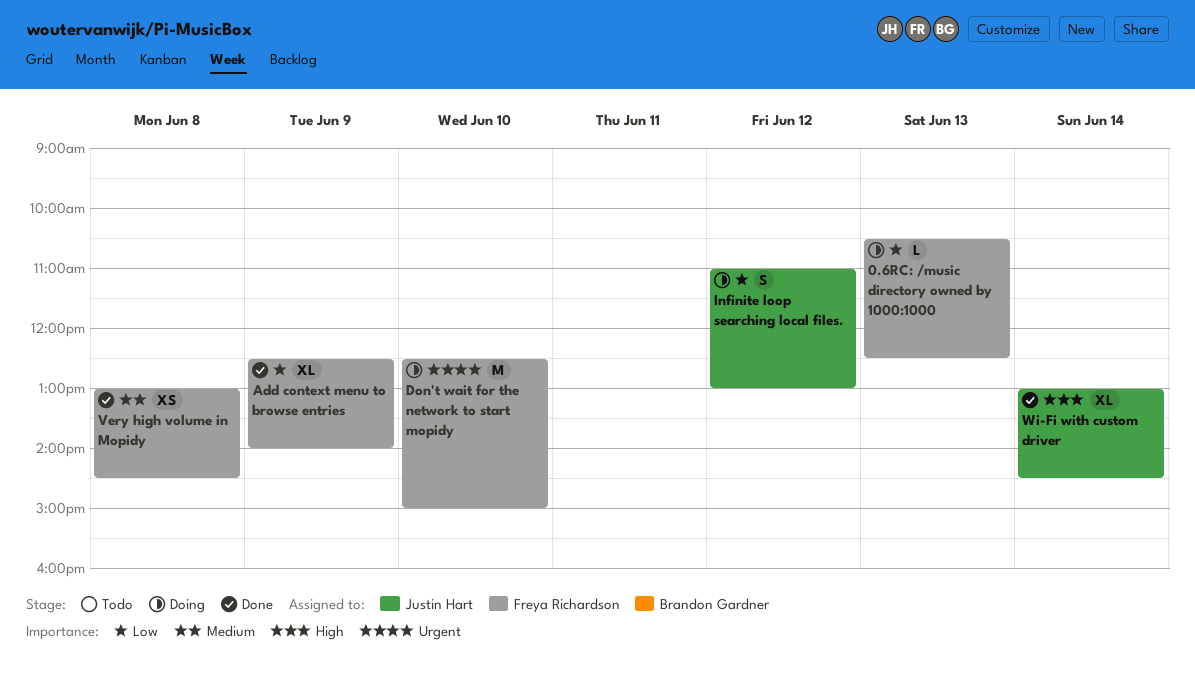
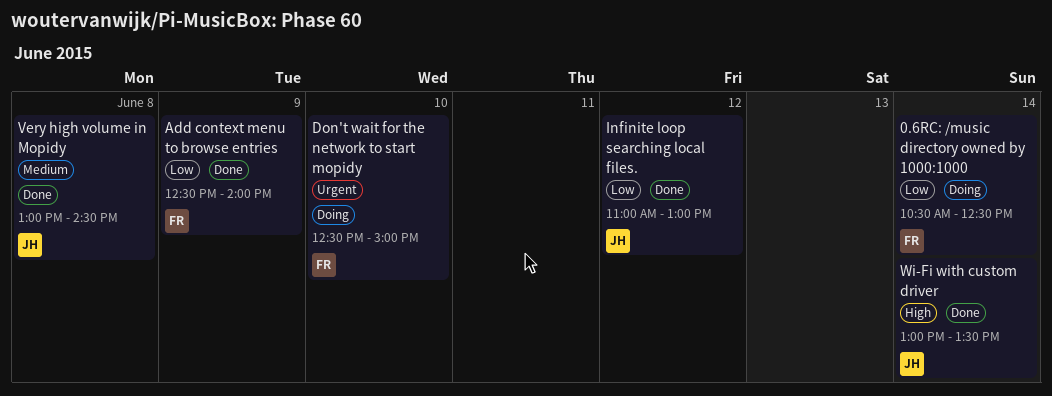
0.6RC: /music directory owned by 1000:1000, day: Jun 13 -> Jun 14
Infinite loop searching local files., status: Doing -> Done
Very high volume in Mopidy, owner: Freya Richardson -> Justin Hart
Wi-Fi with custom driver, ends: 14:30 -> 13:30

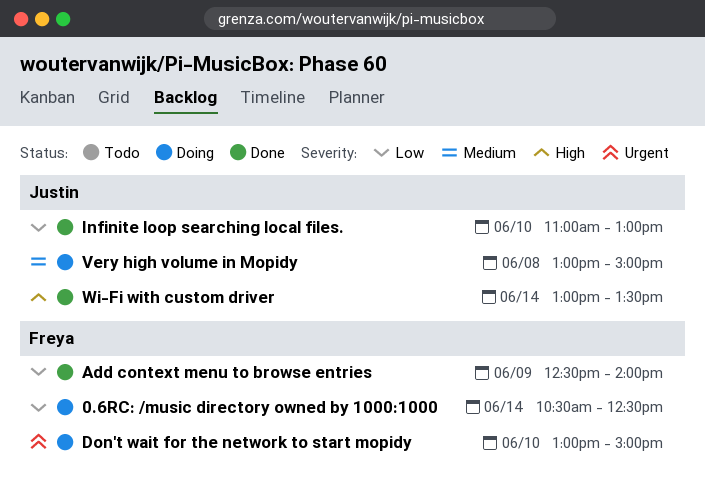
Don't wait for the network to start mopidy, begins: 12:30 -> 13:00
Infinite loop searching local files., day: Jun 12 -> Jun 10
Very high volume in Mopidy, status: Done -> Doing
Very high volume in Mopidy, ends: 14:30 -> 15:00

